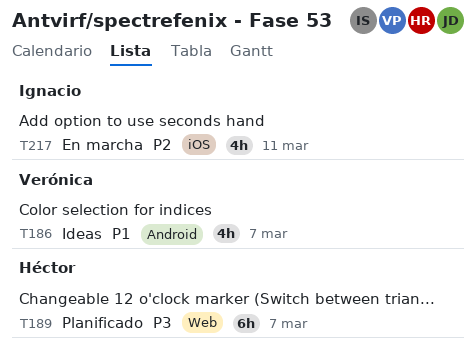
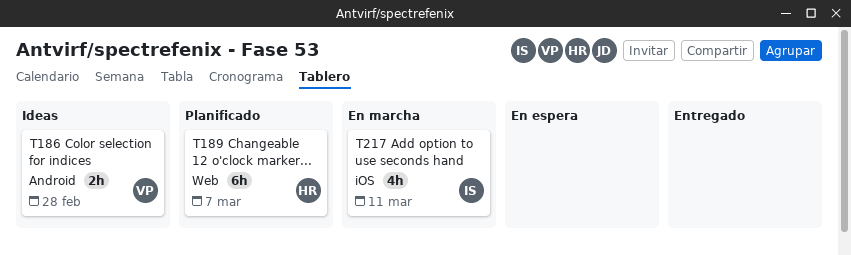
T186, estimate: 4h -> 2h
T186, due: Mar 7 -> Feb 28

